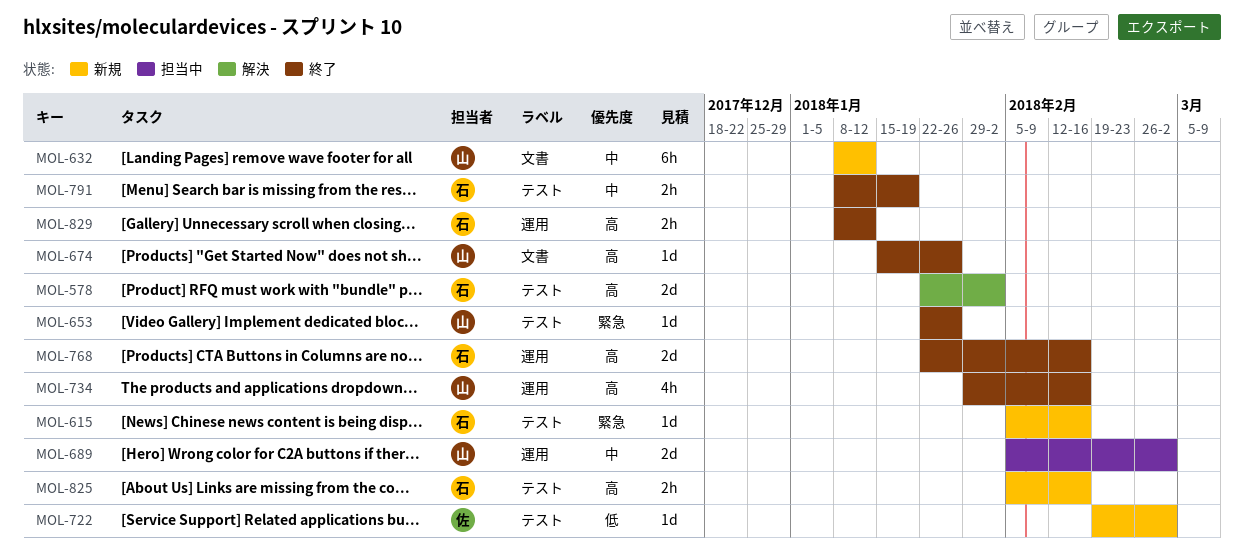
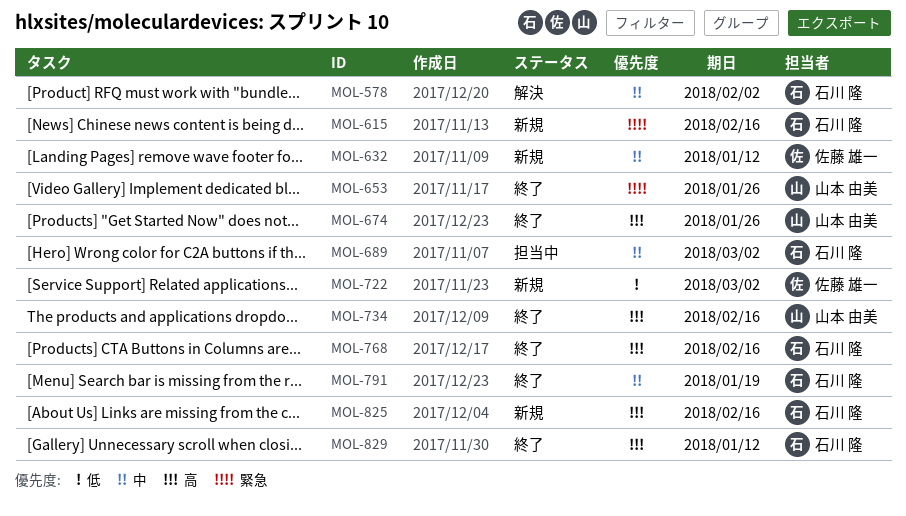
MOL-578, priority: 高 -> 中
MOL-632, owner: 山本 由美 -> 佐藤 雄一
MOL-689, owner: 山本 由美 -> 石川 隆

